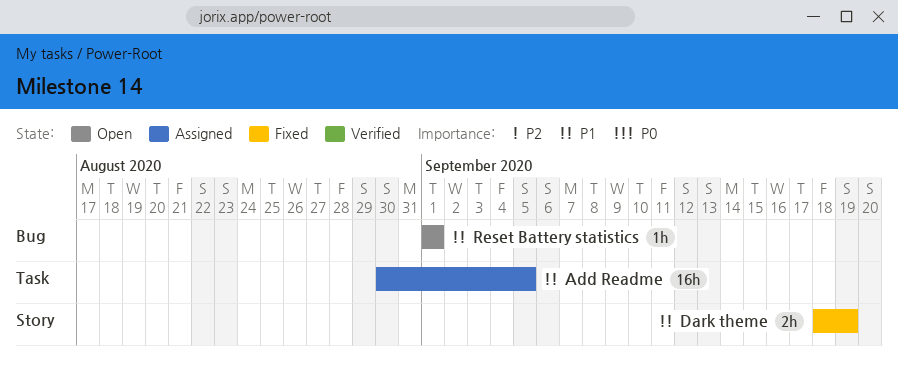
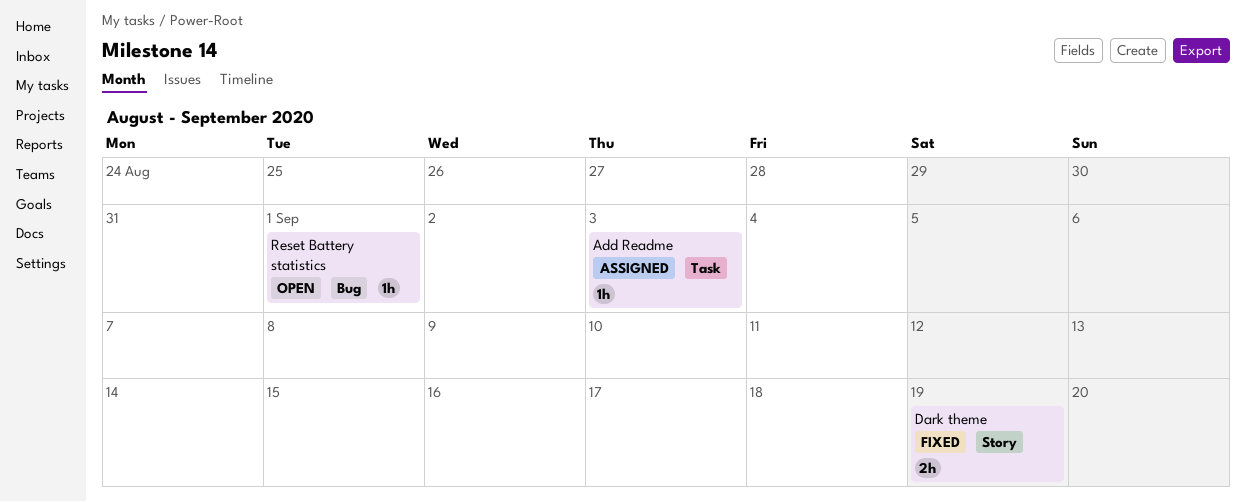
Add Readme, estimate: 16h -> 1h
Add Readme, due: Sep 5 -> Sep 3

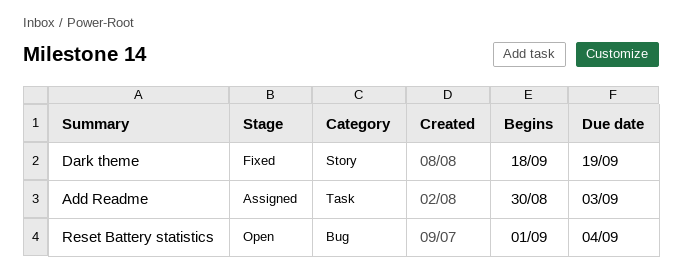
Reset Battery statistics, due: Sep 1 -> Sep 4

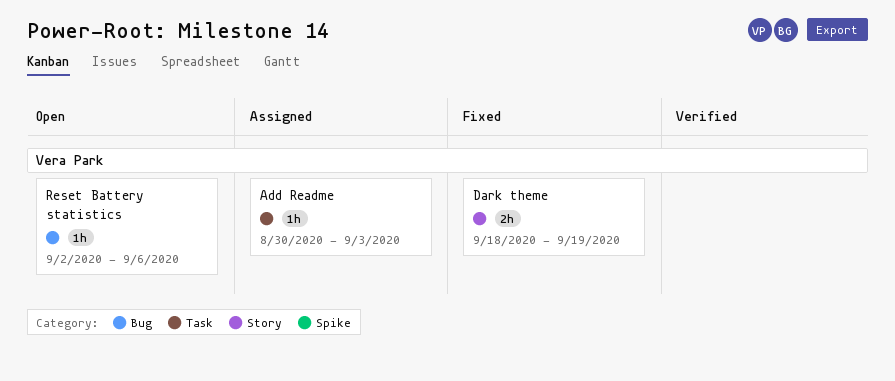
Reset Battery statistics, start: Sep 1 -> Sep 2
Reset Battery statistics, due: Sep 4 -> Sep 6

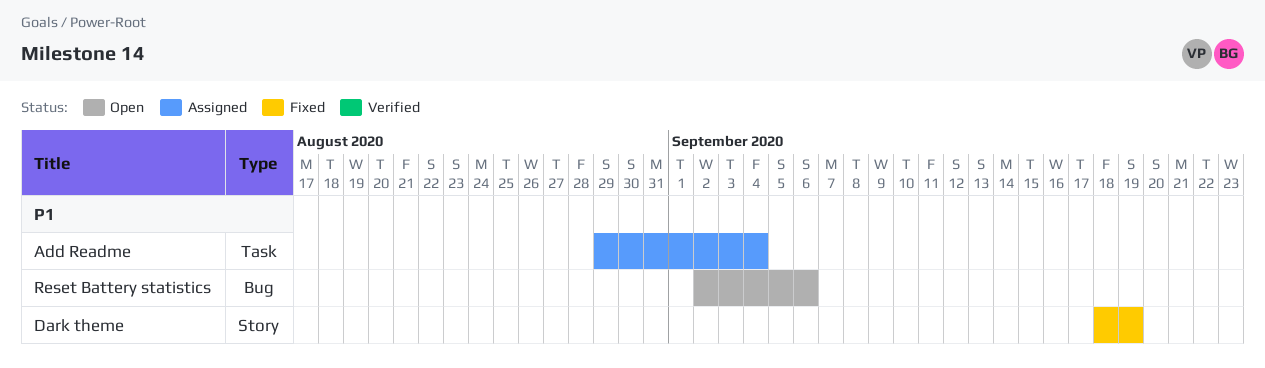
Add Readme, start: Aug 30 -> Aug 29
Add Readme, due: Sep 3 -> Sep 4

